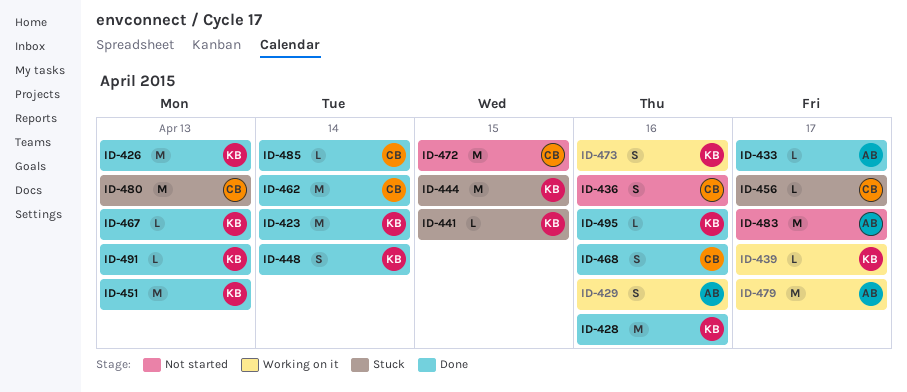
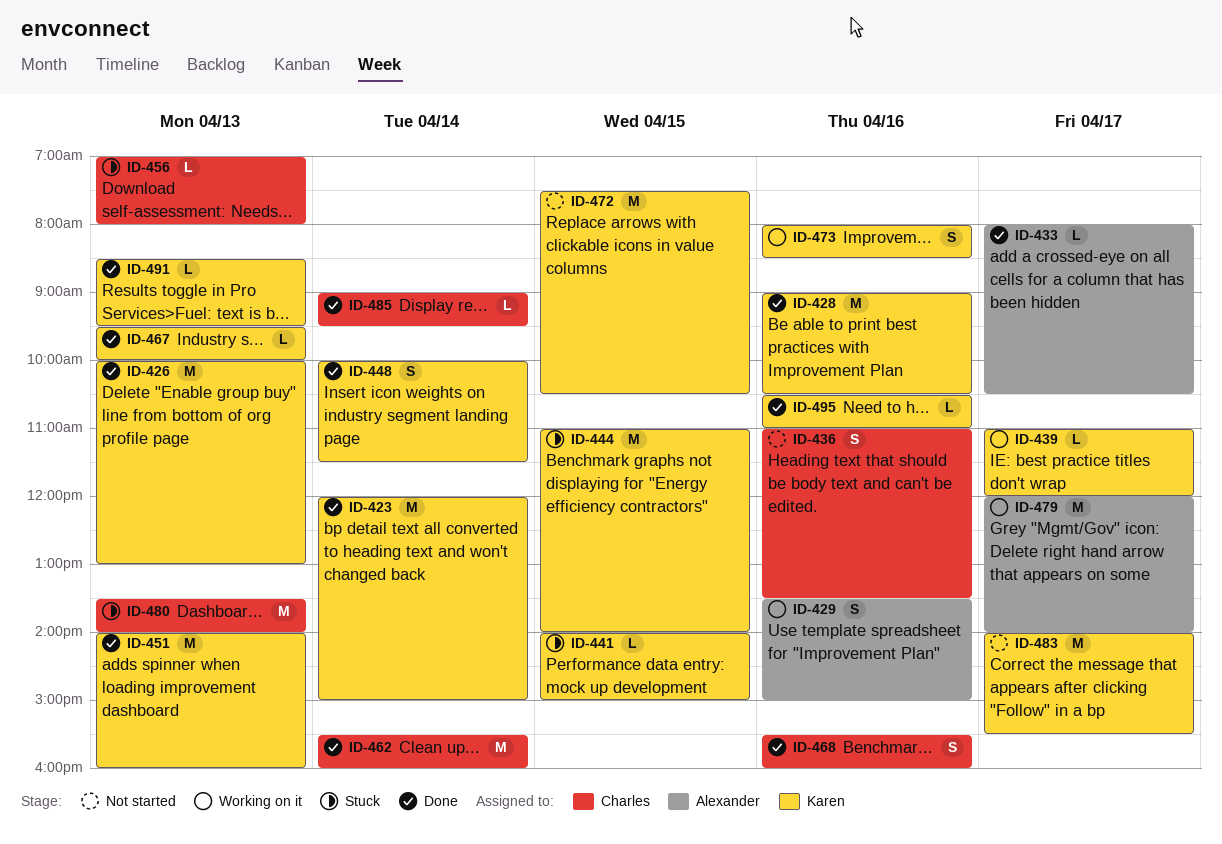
ID-456, day: Apr 17 -> Apr 13
ID-472, owner: Charles -> Karen
ID-483, owner: Alexander -> Karen

